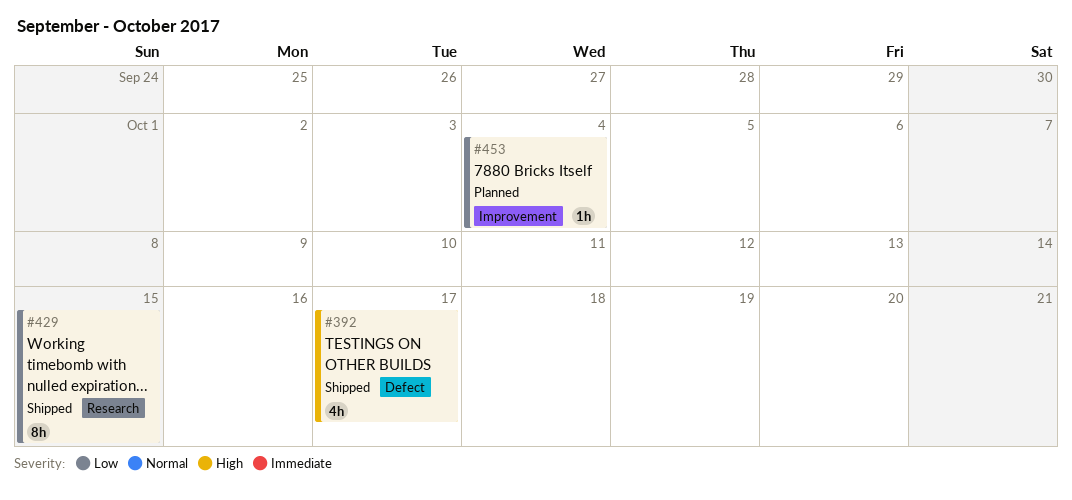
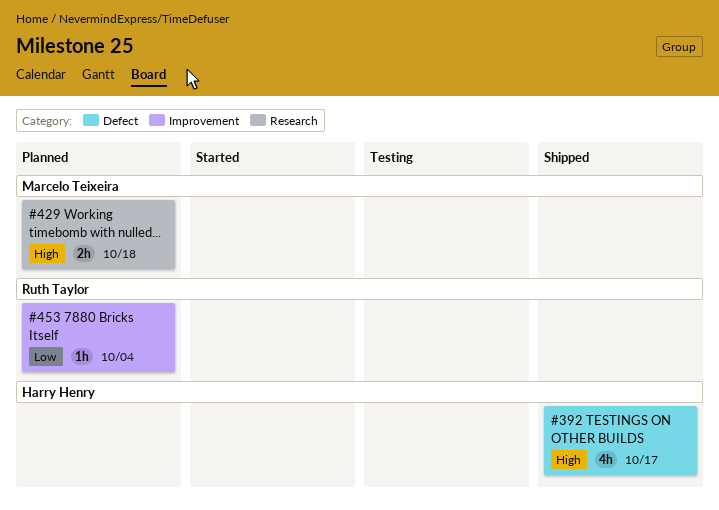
#429, status: Shipped -> Planned
#429, priority: Low -> High
#429, estimate: 8h -> 2h
#429, due: Oct 15 -> Oct 18

